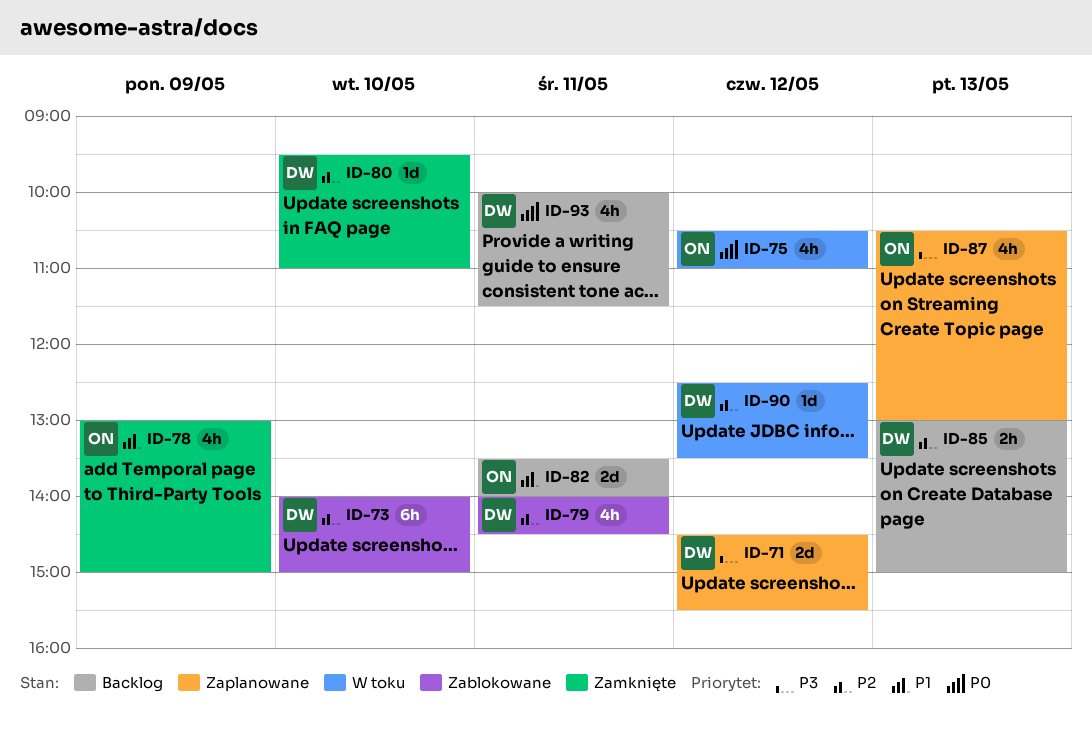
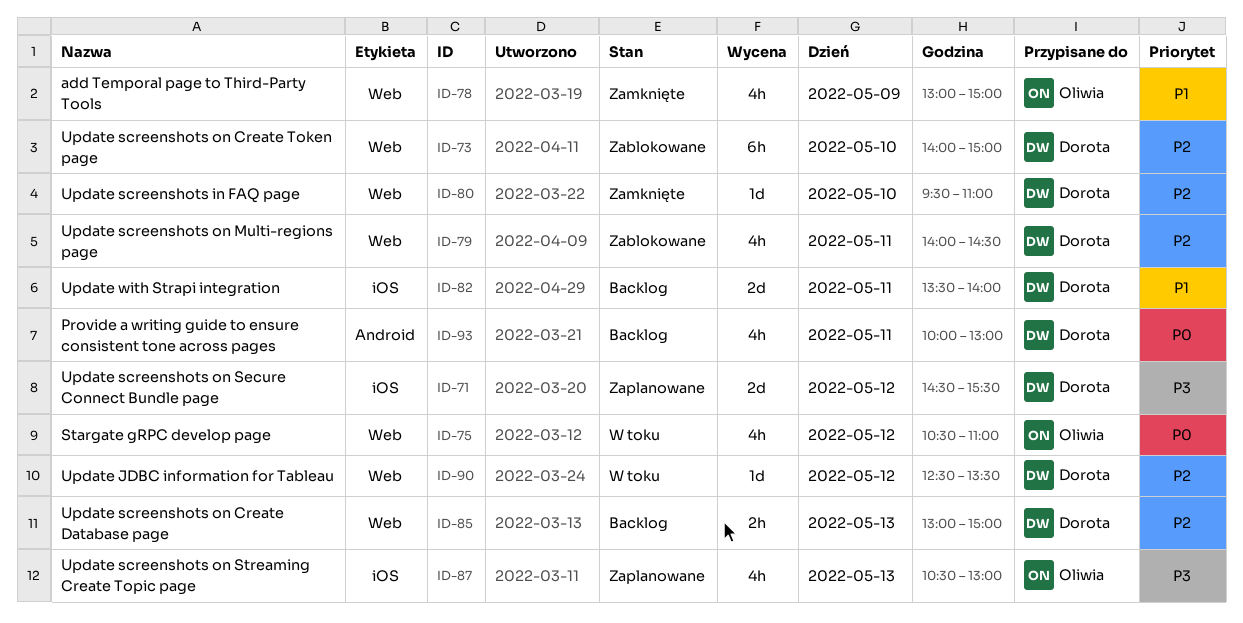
ID-82, owner: Oliwia -> Dorota
ID-93, ends: 11:30 -> 13:00

